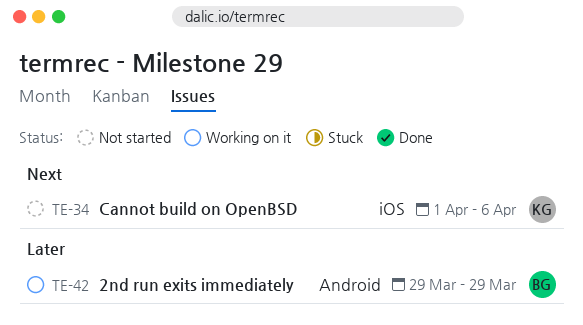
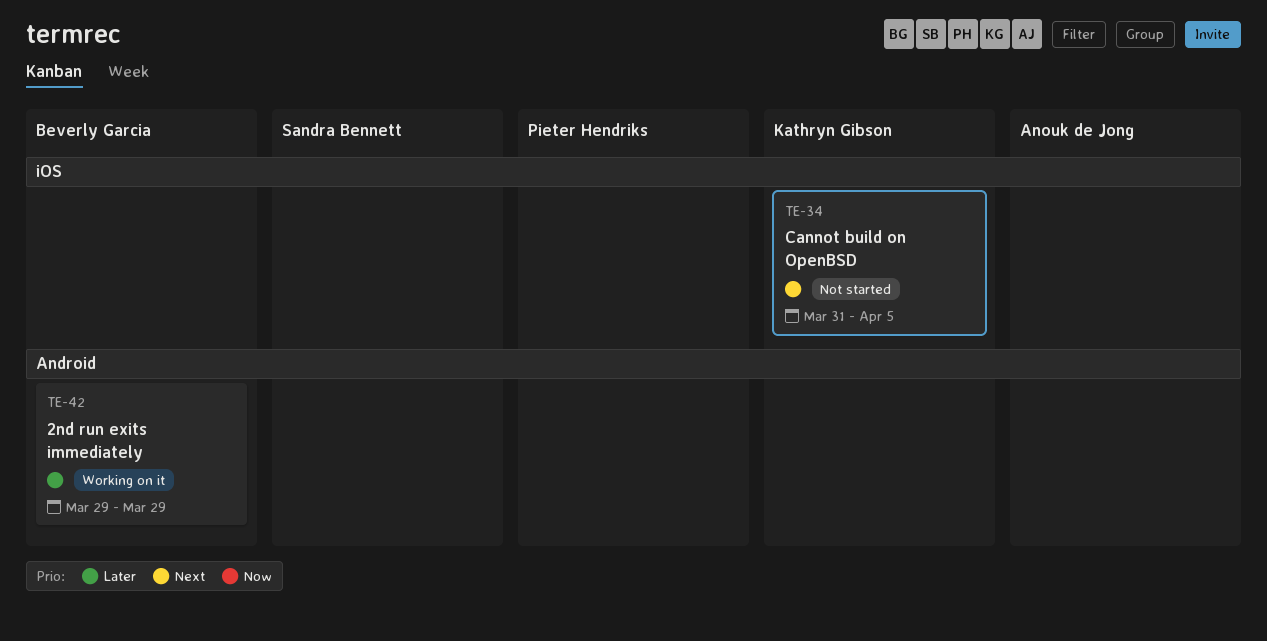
TE-34, start: Apr 1 -> Mar 31
TE-34, due: Apr 6 -> Apr 5

